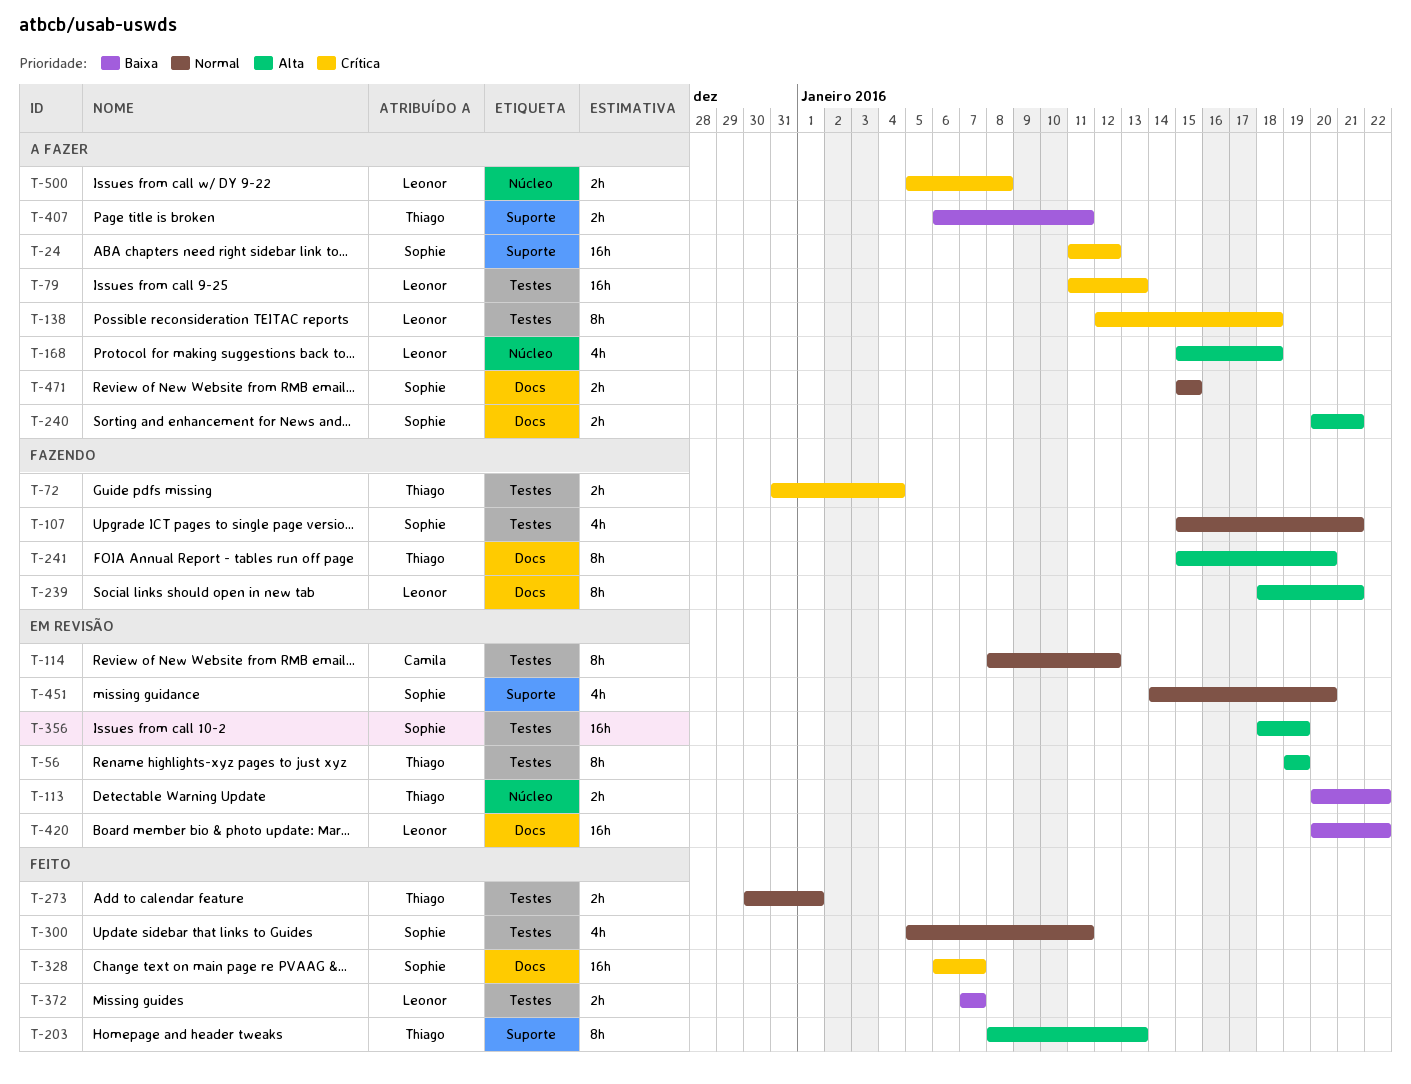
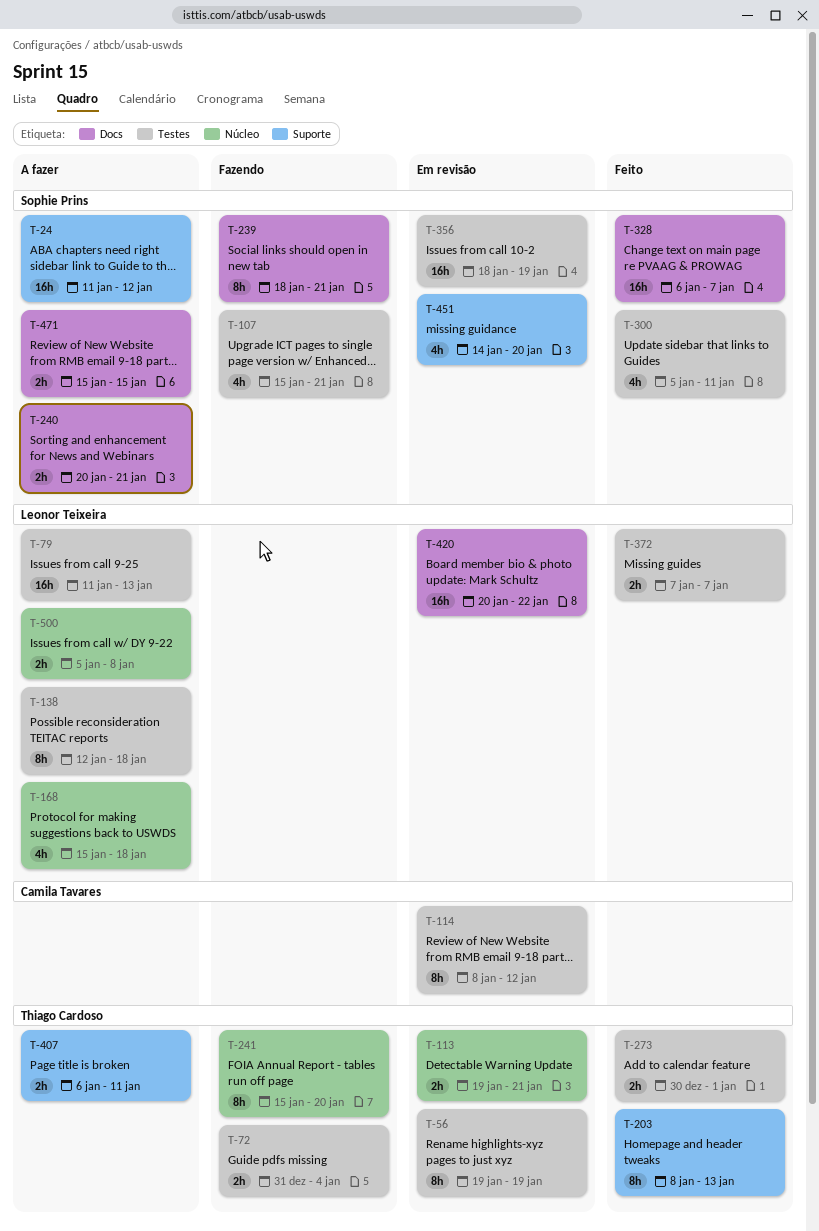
T-113, start: Jan 20 -> Jan 19
T-113, due: Jan 22 -> Jan 21
T-239, owner: Leonor Teixeira -> Sophie Prins
T-241, label: Docs -> Núcleo

